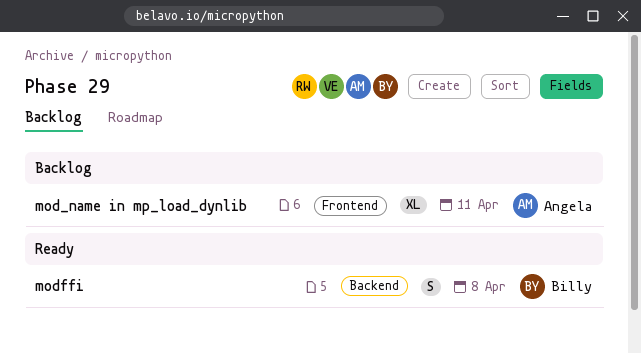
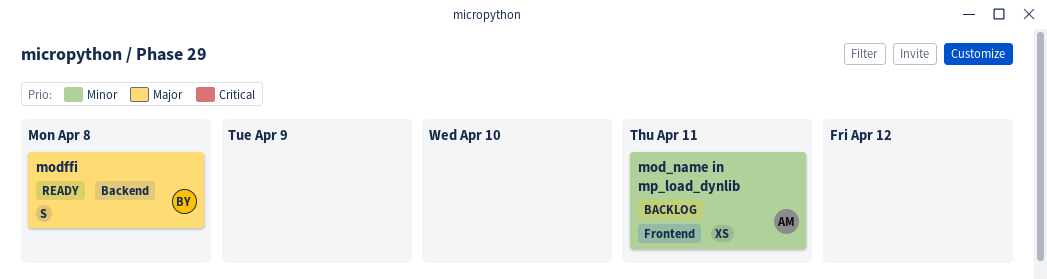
mod_name in mp_load_dynlib, estimate: XL -> XS

